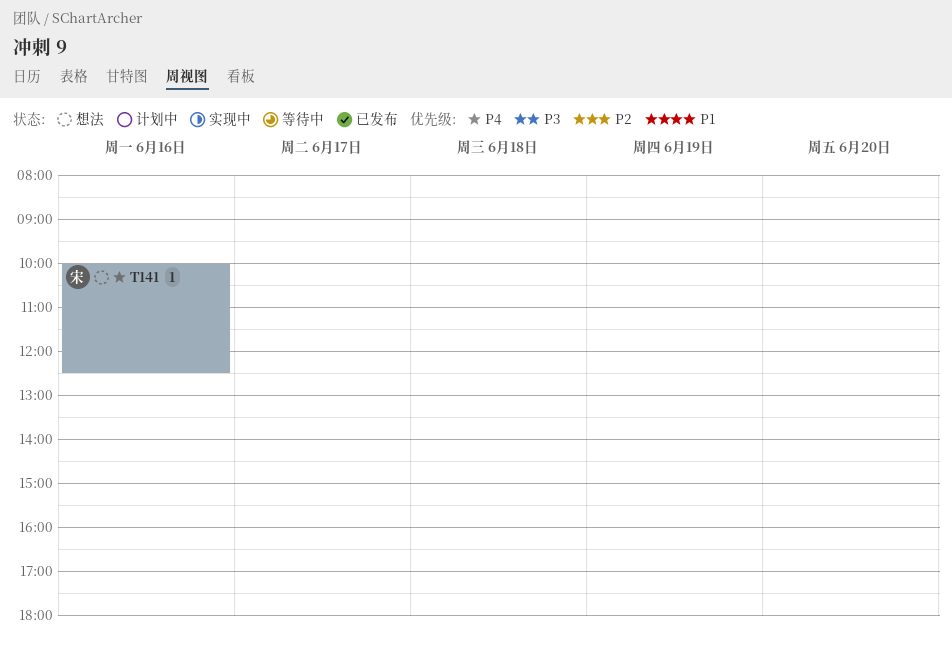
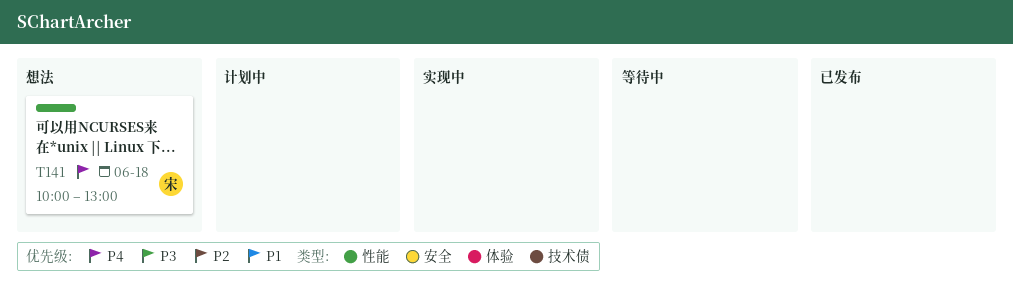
T141, day: Jun 16 -> Jun 18
T141, ends: 12:30 -> 13:00

